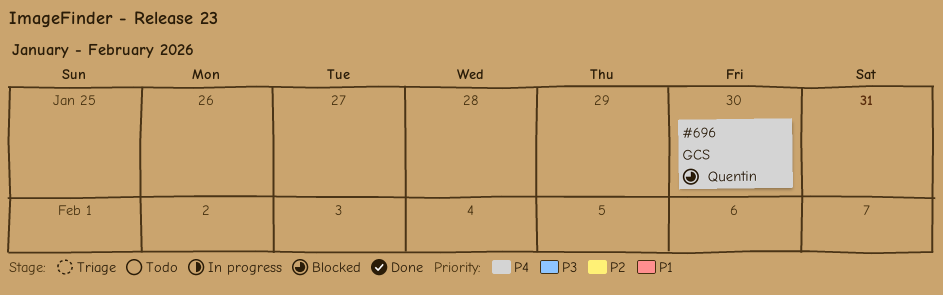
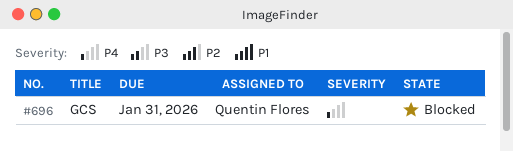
#696, due: Jan 30 -> Jan 31

